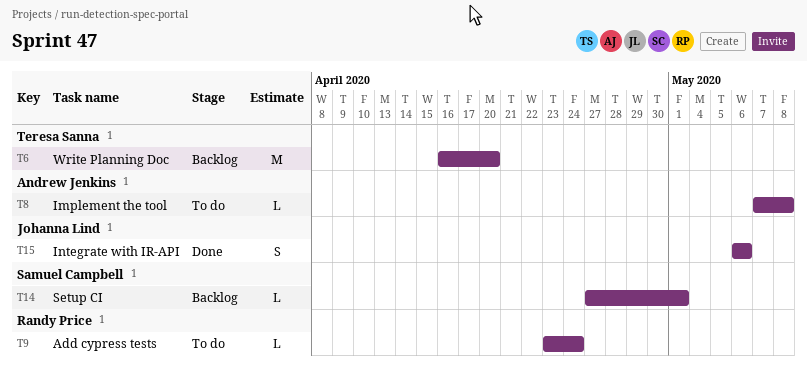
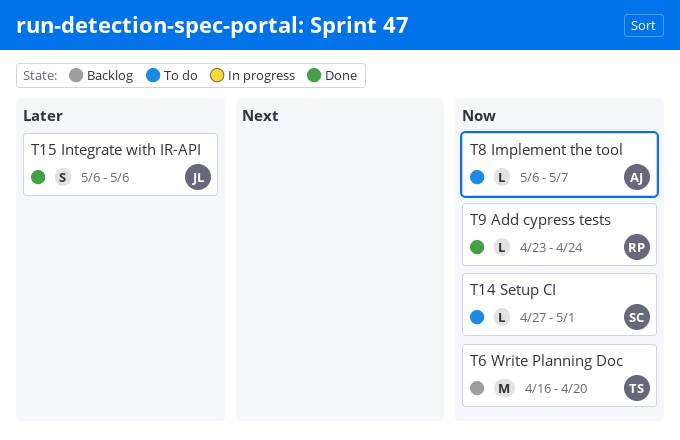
T8, start: May 7 -> May 6
T8, due: May 8 -> May 7
T9, status: To do -> Done
T14, status: Backlog -> To do

